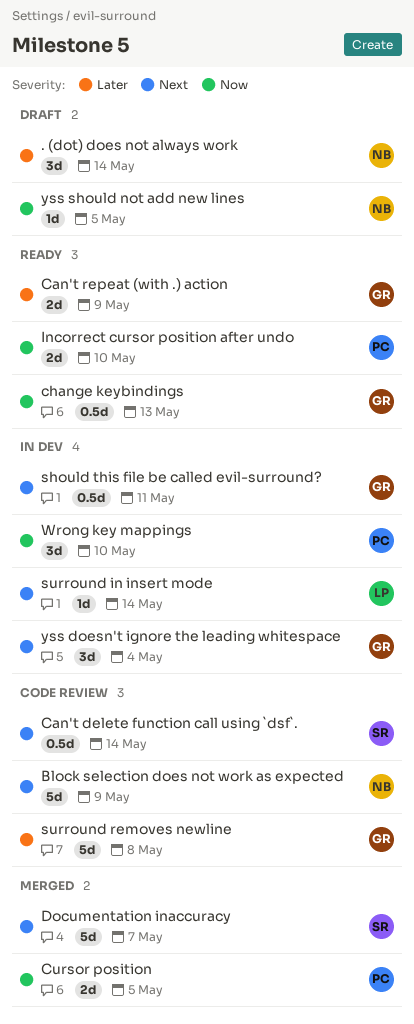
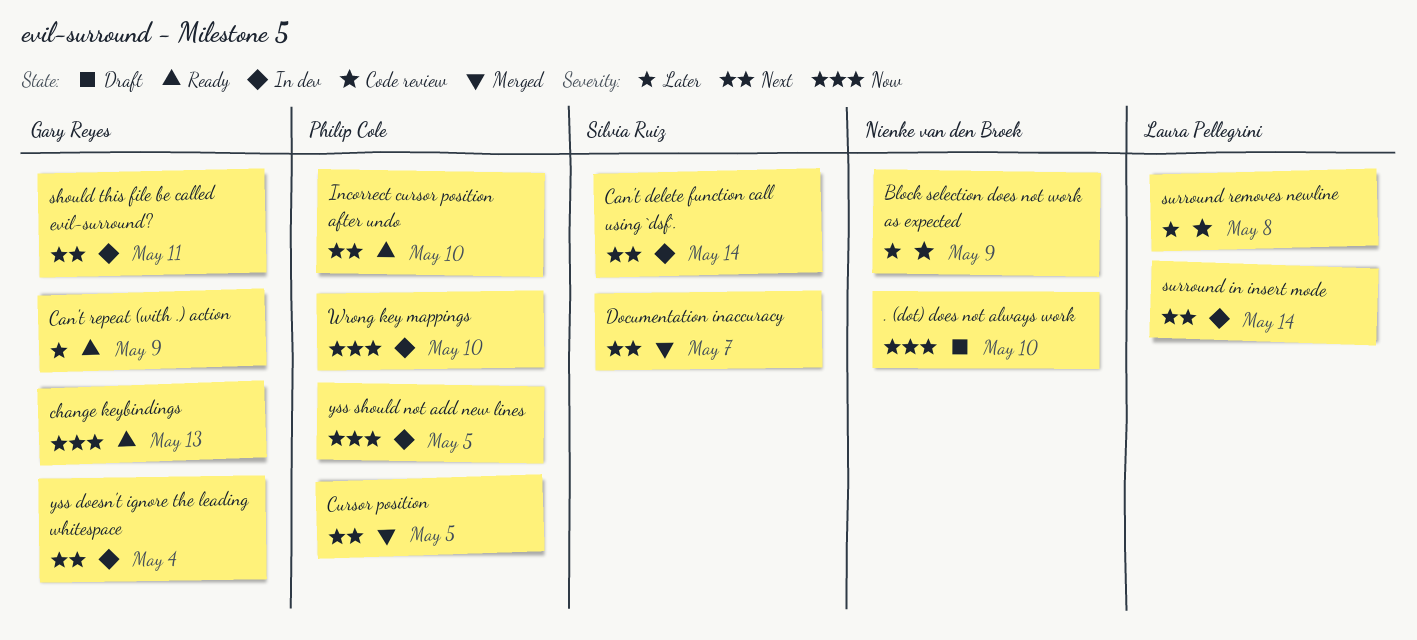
. (dot) does not always work, priority: Later -> Now
. (dot) does not always work, due: May 14 -> May 10
Block selection does not work as expected, priority: Next -> Later
Can't delete function call using `dsf`., status: Code review -> In dev
Cursor position, priority: Now -> Next
Incorrect cursor position after undo, priority: Now -> Next
surround removes newline, owner: Gary Reyes -> Laura Pellegrini
yss should not add new lines, status: Draft -> In dev
yss should not add new lines, owner: Nienke van den Broek -> Philip Cole

